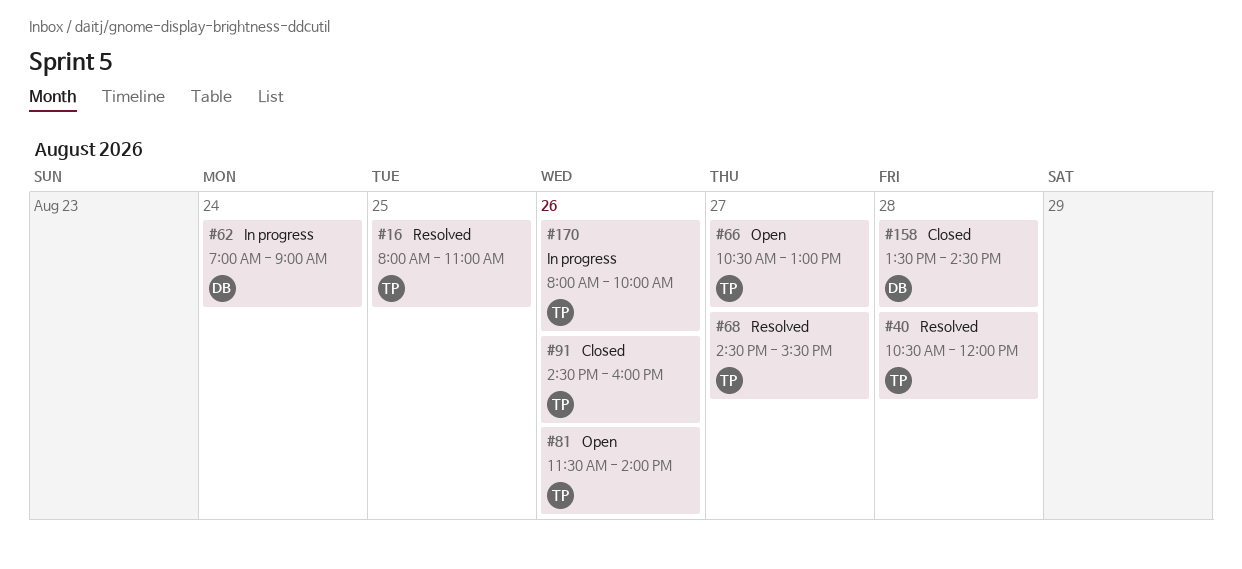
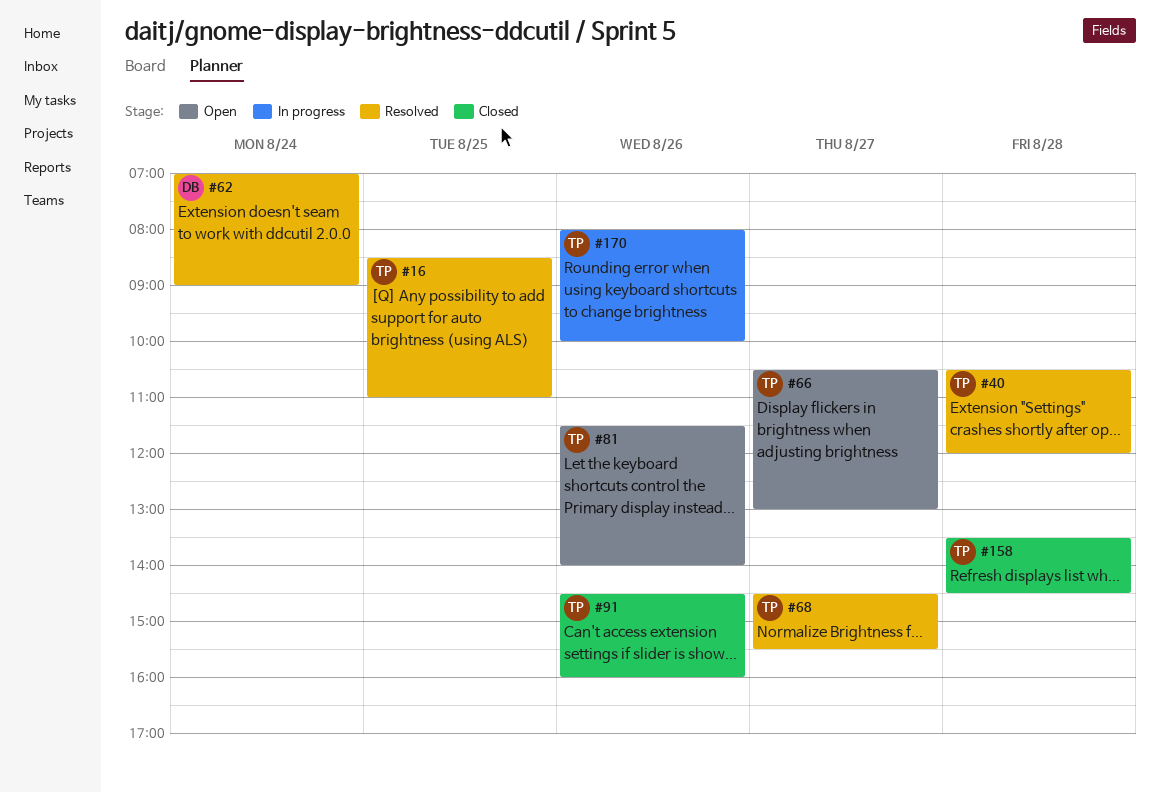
#16, begins: 08:00 -> 08:30
#62, status: In progress -> Resolved
#158, owner: DB -> TP

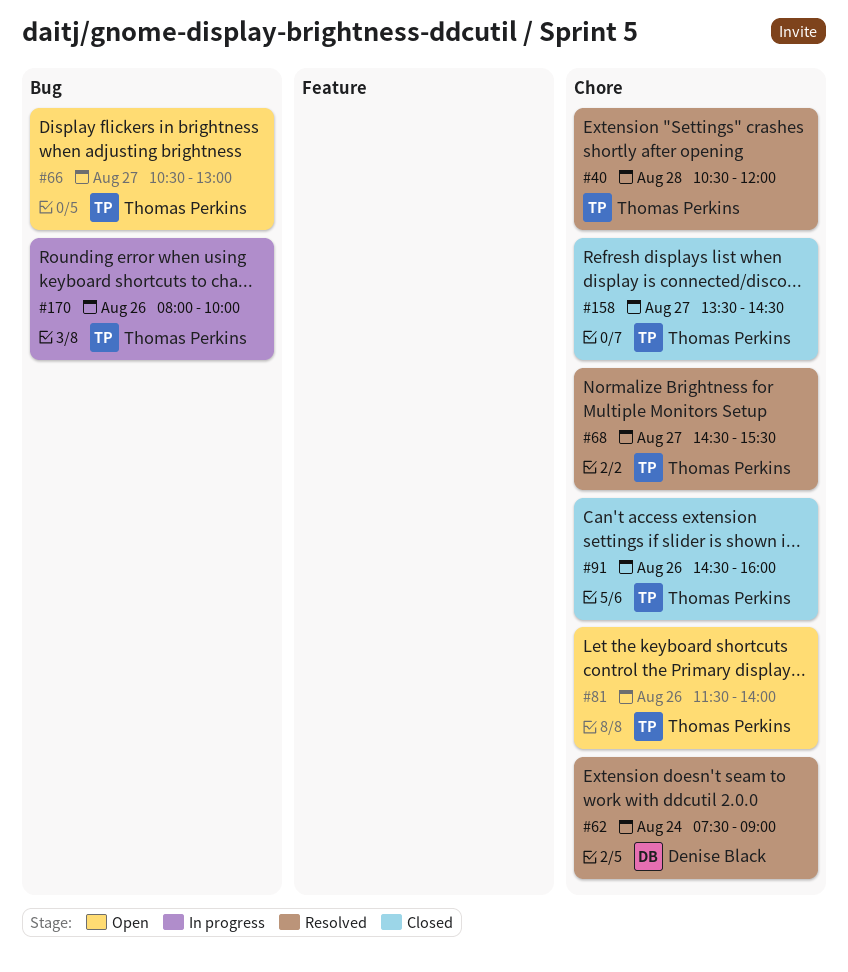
#16: present -> none
#62, begins: 07:00 -> 07:30
#158, day: Aug 28 -> Aug 27

